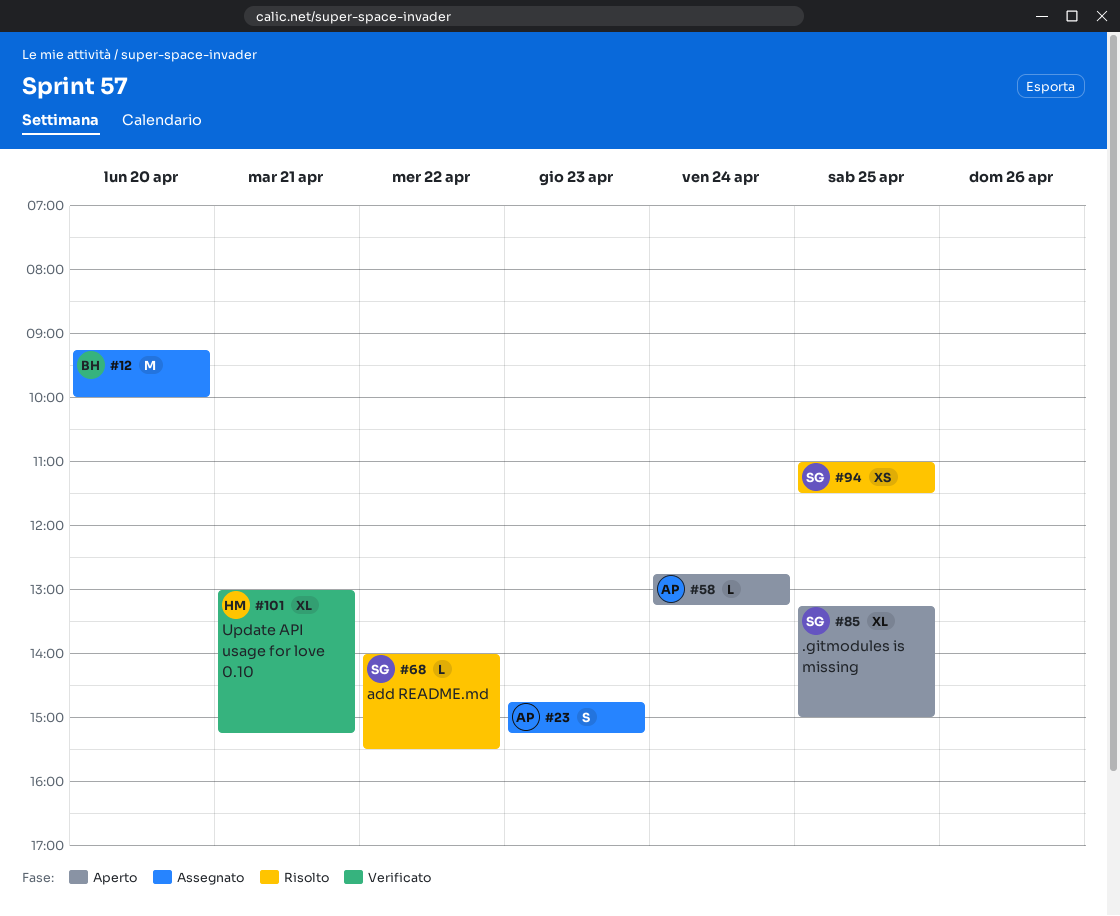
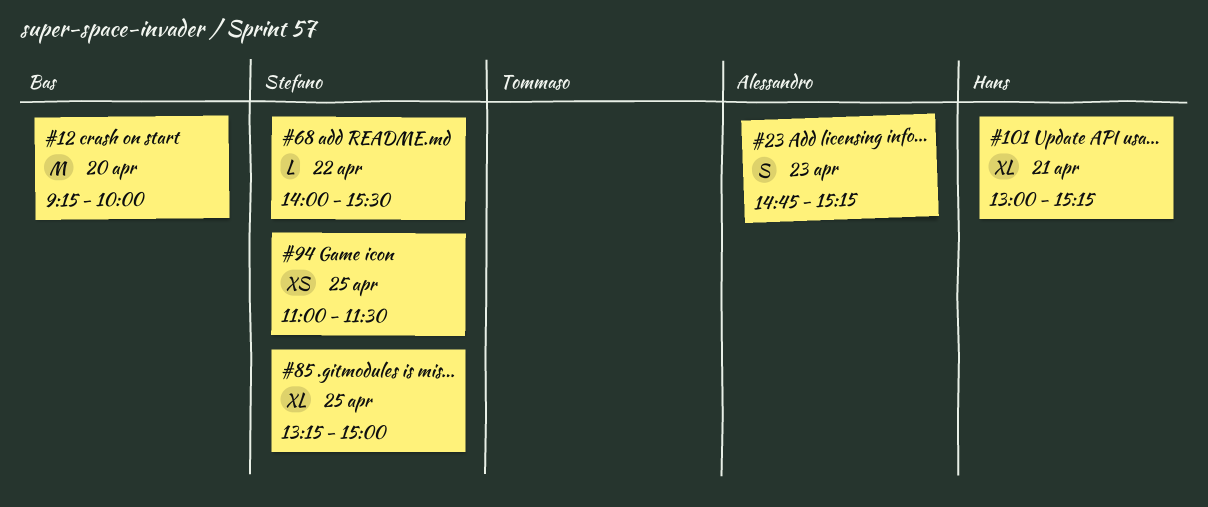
#58: present -> none

